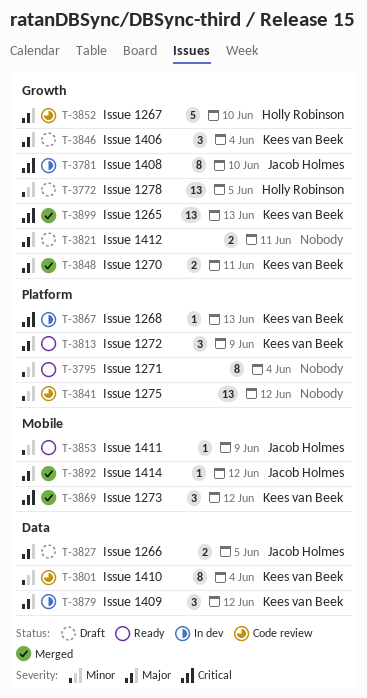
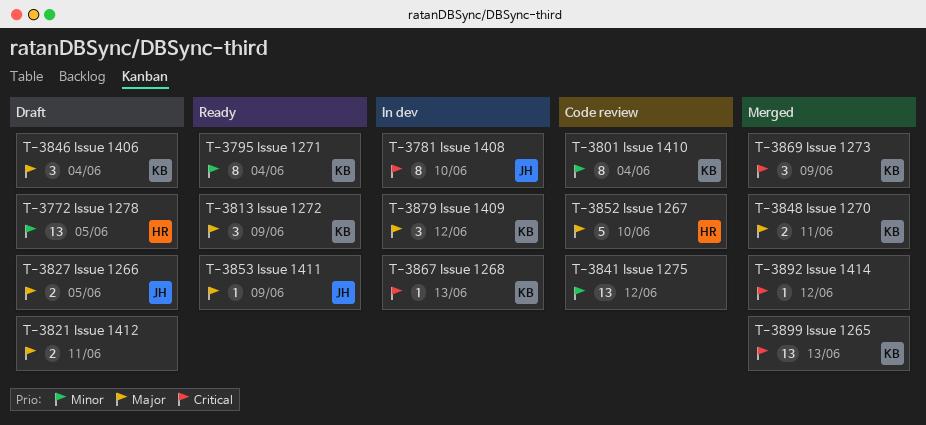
T-3795, owner: none -> Kees van Beek
T-3853, priority: Minor -> Major
T-3869, due: Jun 12 -> Jun 9
T-3892, owner: Jacob Holmes -> none
T-3892, priority: Major -> Critical

